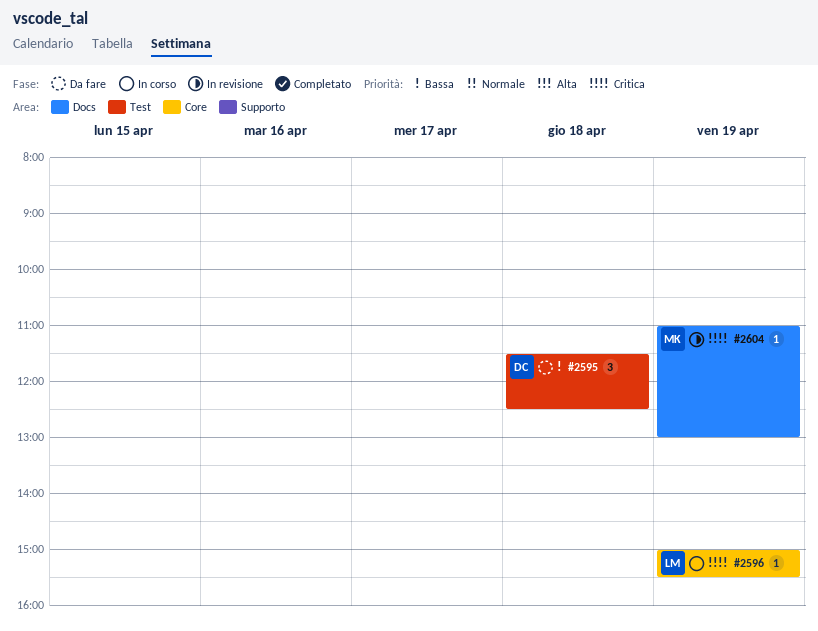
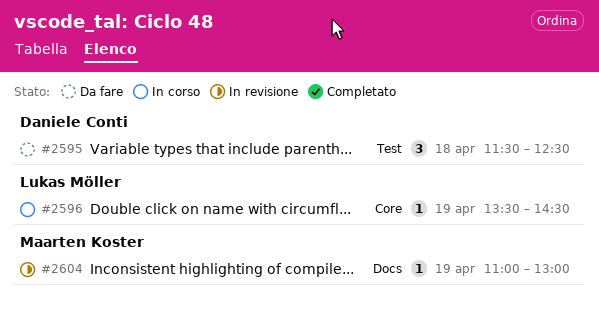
#2596, begins: 15:00 -> 13:30
#2596, ends: 15:30 -> 14:30

